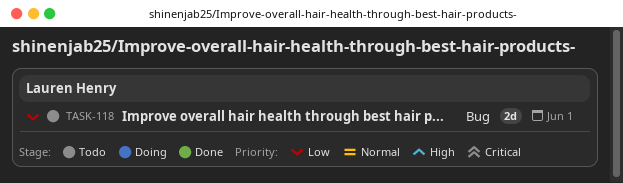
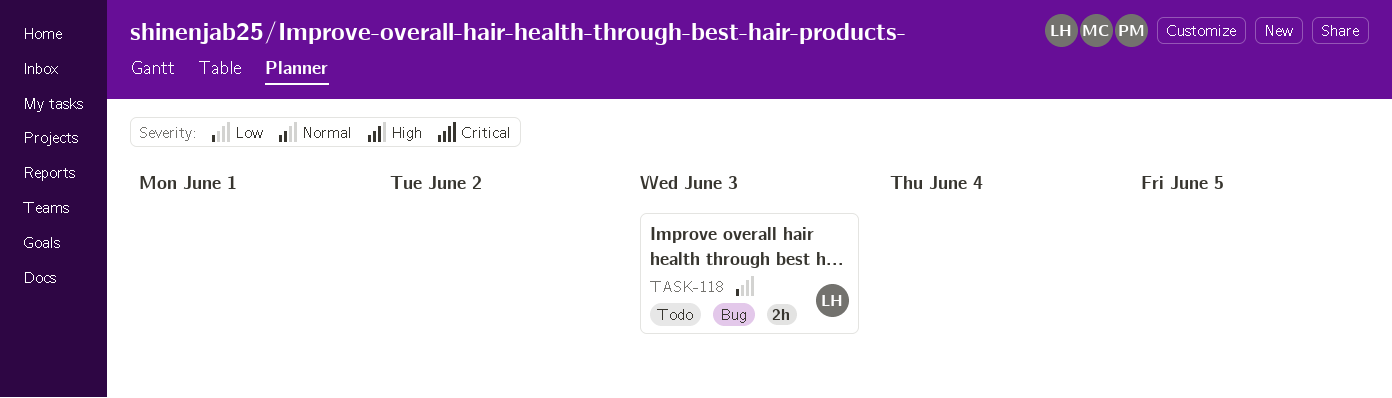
TASK-118, estimate: 2d -> 2h
TASK-118, due: Jun 1 -> Jun 3

